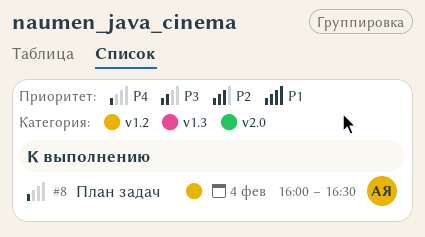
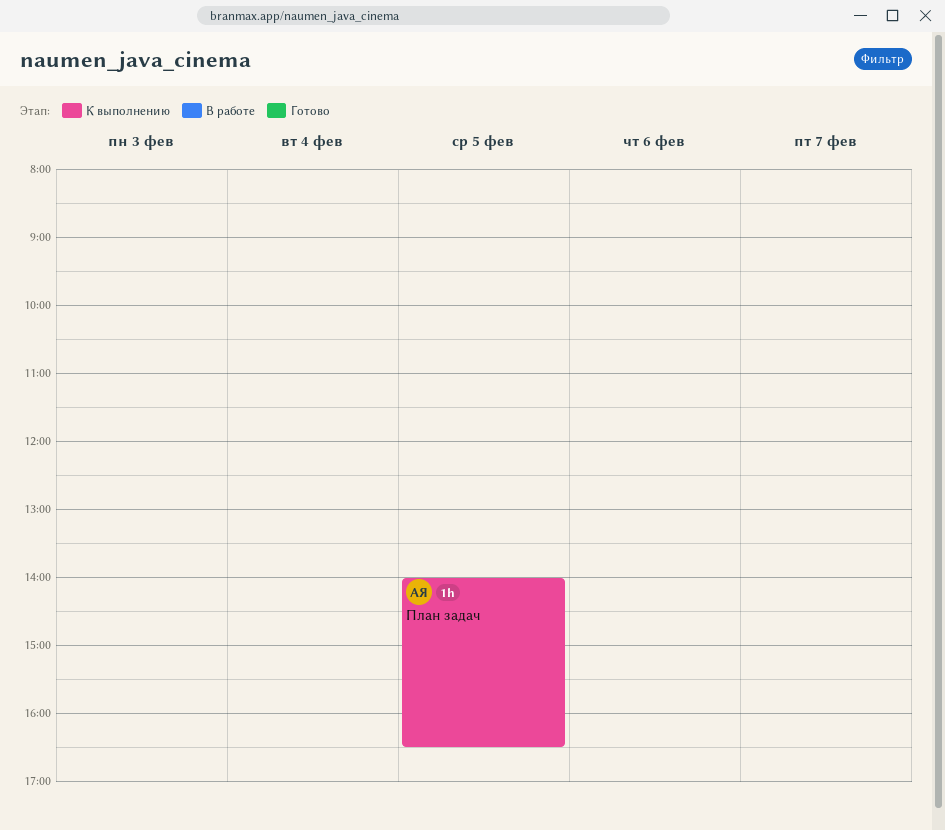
План задач, day: Feb 4 -> Feb 5
План задач, begins: 16:00 -> 14:00

